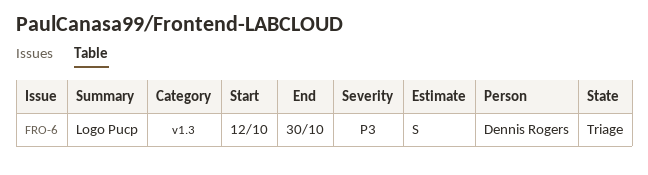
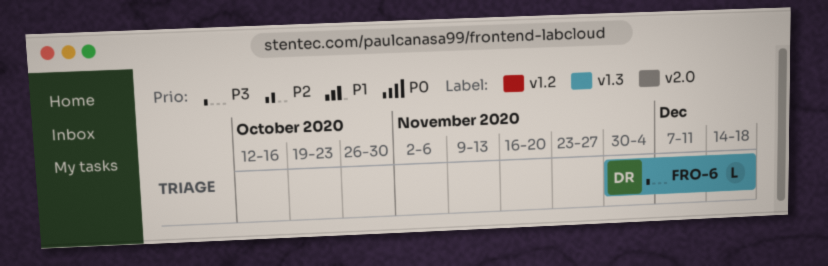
FRO-6, estimate: S -> L
FRO-6, start: Oct 12 -> Nov 30
FRO-6, due: Oct 30 -> Dec 18

